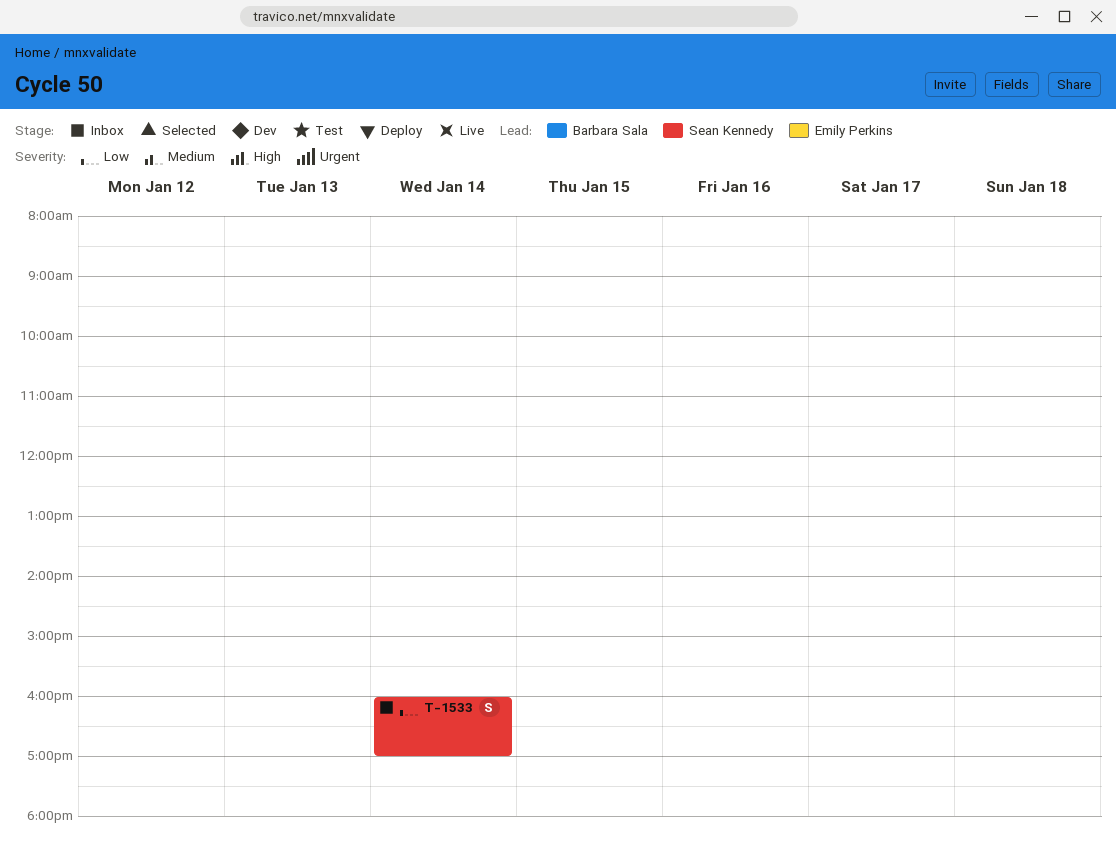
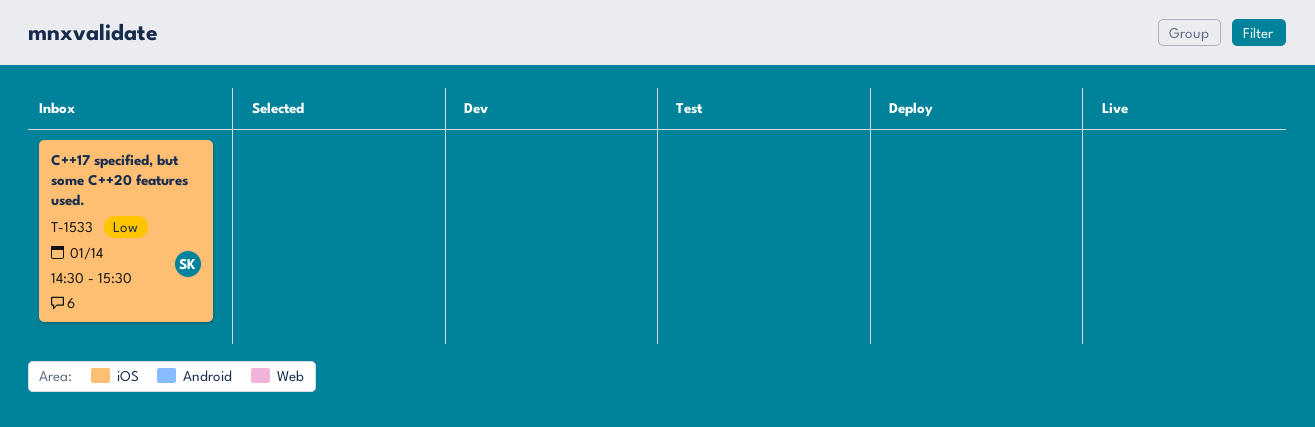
T-1533, begins: 16:00 -> 14:30
T-1533, ends: 17:00 -> 15:30

